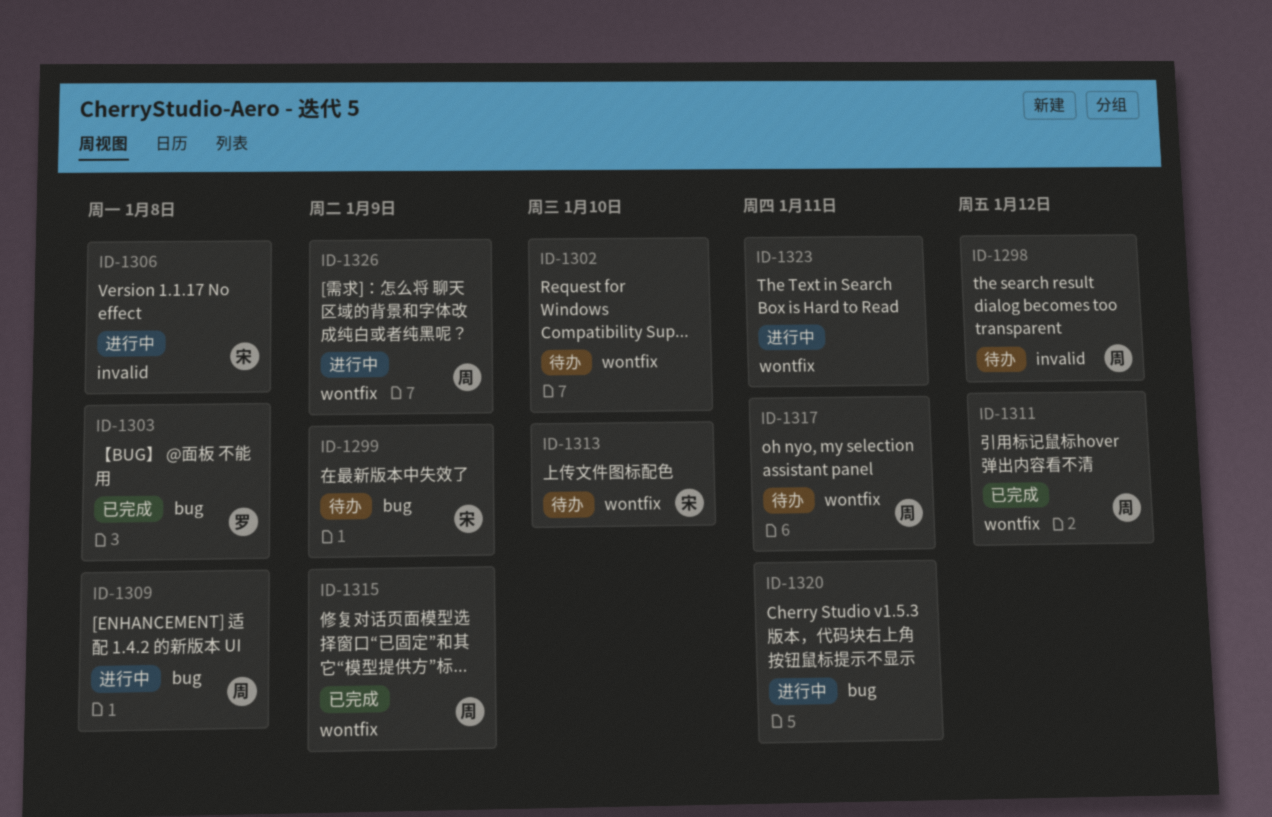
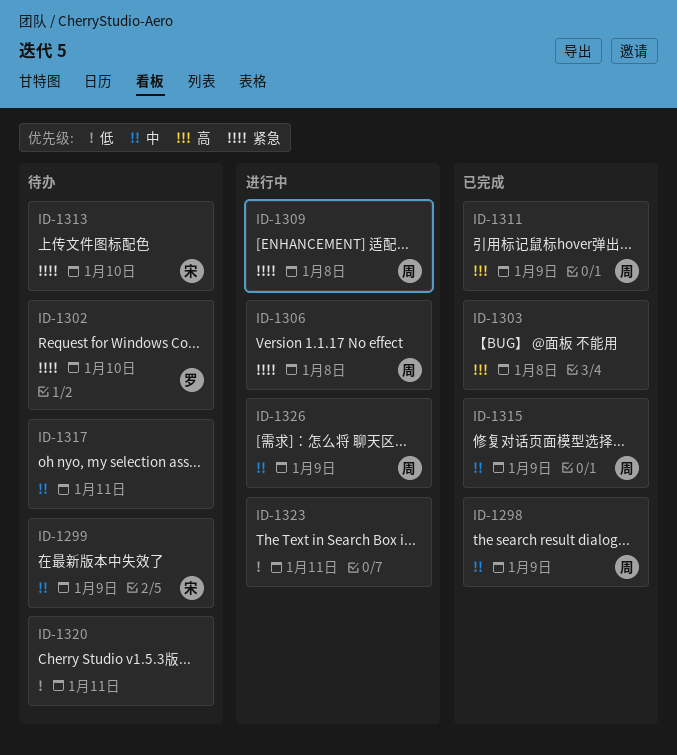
ID-1298, status: 待办 -> 已完成
ID-1298, due: Jan 12 -> Jan 9
ID-1302, owner: none -> 罗
ID-1303, owner: 罗 -> none
ID-1306, owner: 宋 -> 周
ID-1311, due: Jan 12 -> Jan 9
ID-1317, owner: 周 -> none
ID-1320, status: 进行中 -> 待办

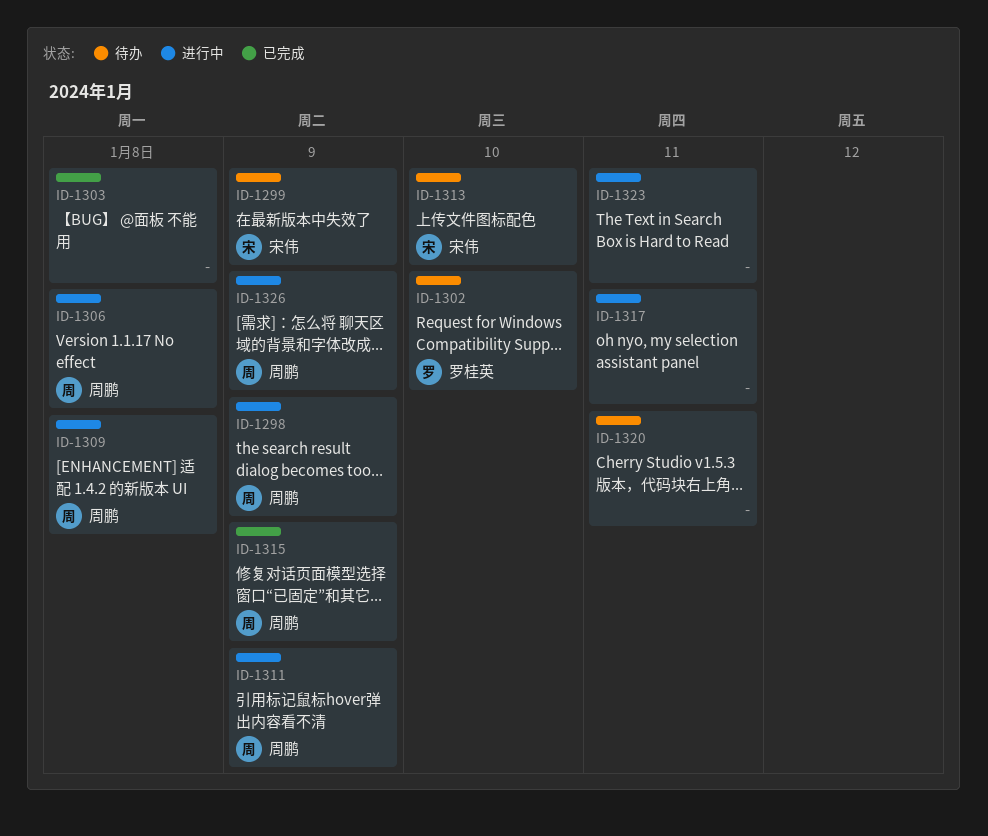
ID-1298, status: 已完成 -> 进行中
ID-1311, status: 已完成 -> 进行中
ID-1317, status: 待办 -> 进行中

